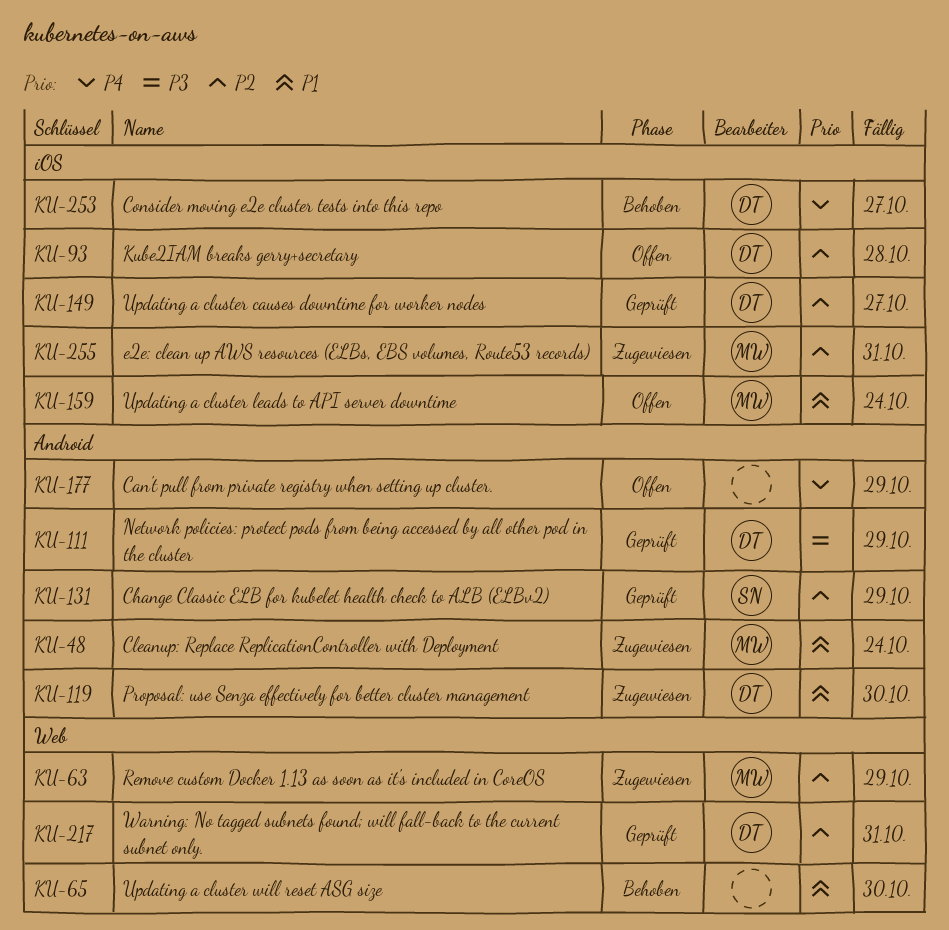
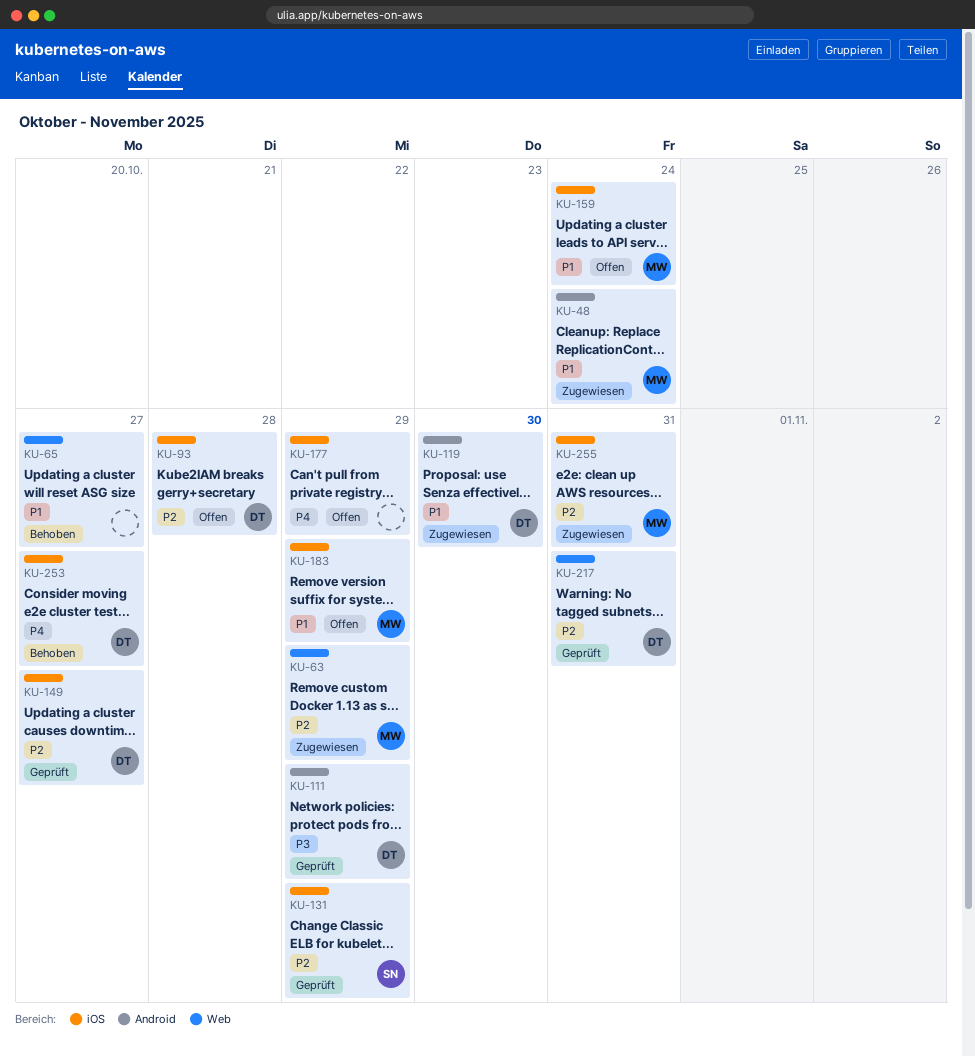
KU-65, due: Oct 30 -> Oct 27
KU-131, label: Android -> iOS
KU-177, label: Android -> iOS
KU-183: none -> present

